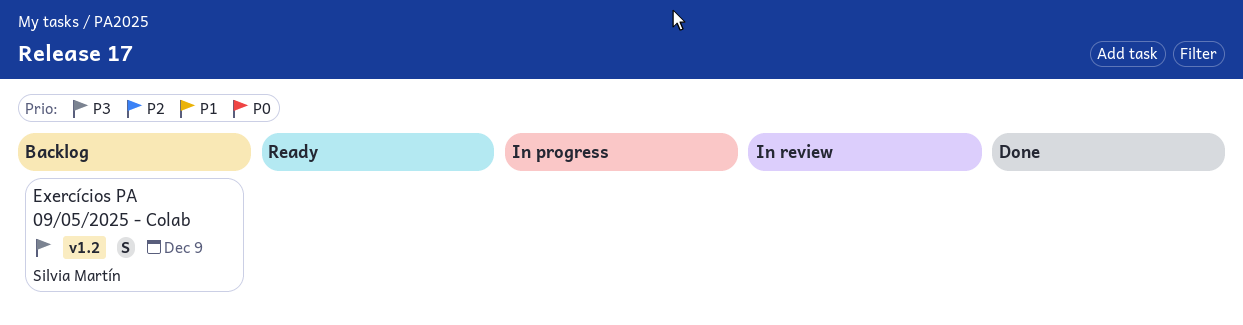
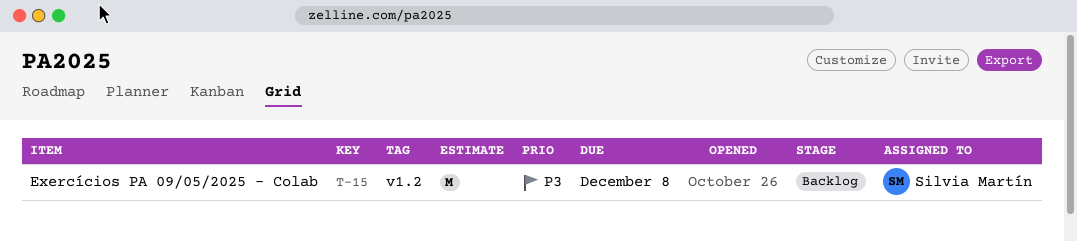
Exercícios PA 09/05/2025 - Colab, estimate: S -> M
Exercícios PA 09/05/2025 - Colab, due: Dec 9 -> Dec 8

